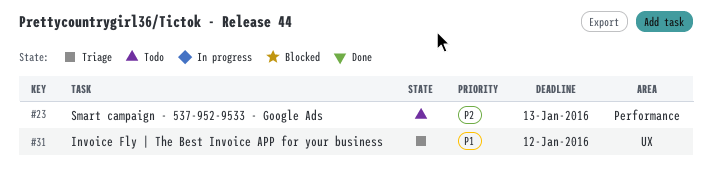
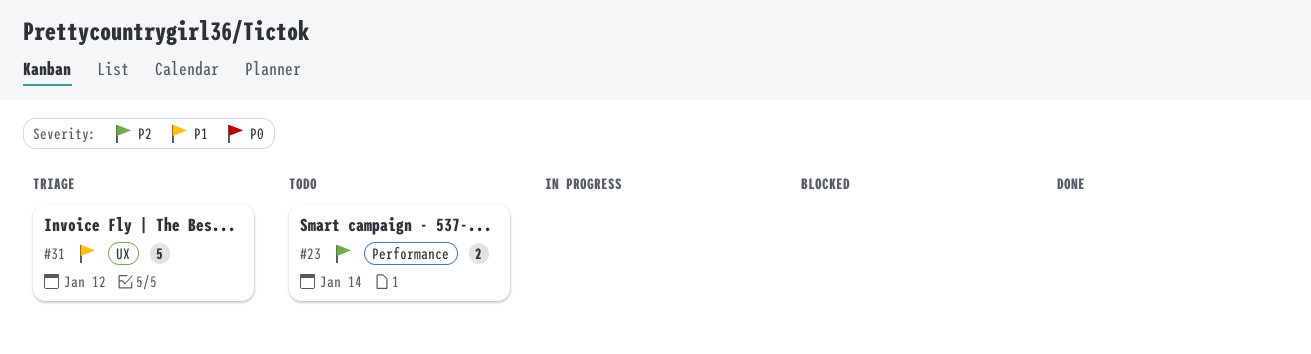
#23, due: Jan 13 -> Jan 14

